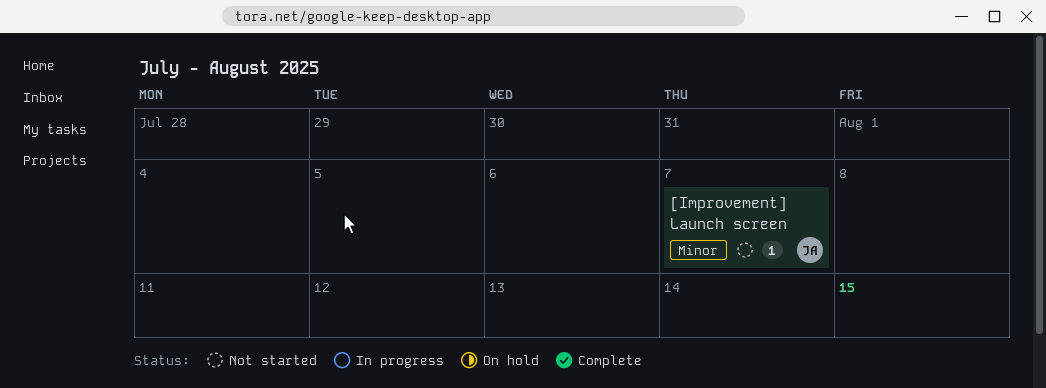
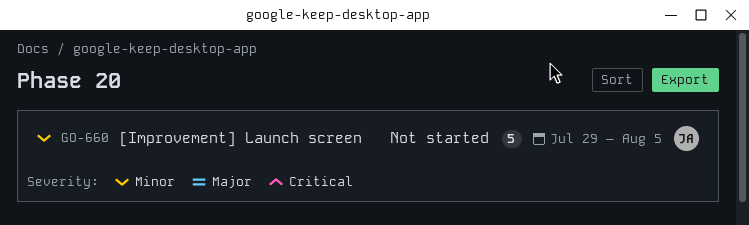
[Improvement] Launch screen, estimate: 1 -> 5
[Improvement] Launch screen, due: Aug 7 -> Aug 5

